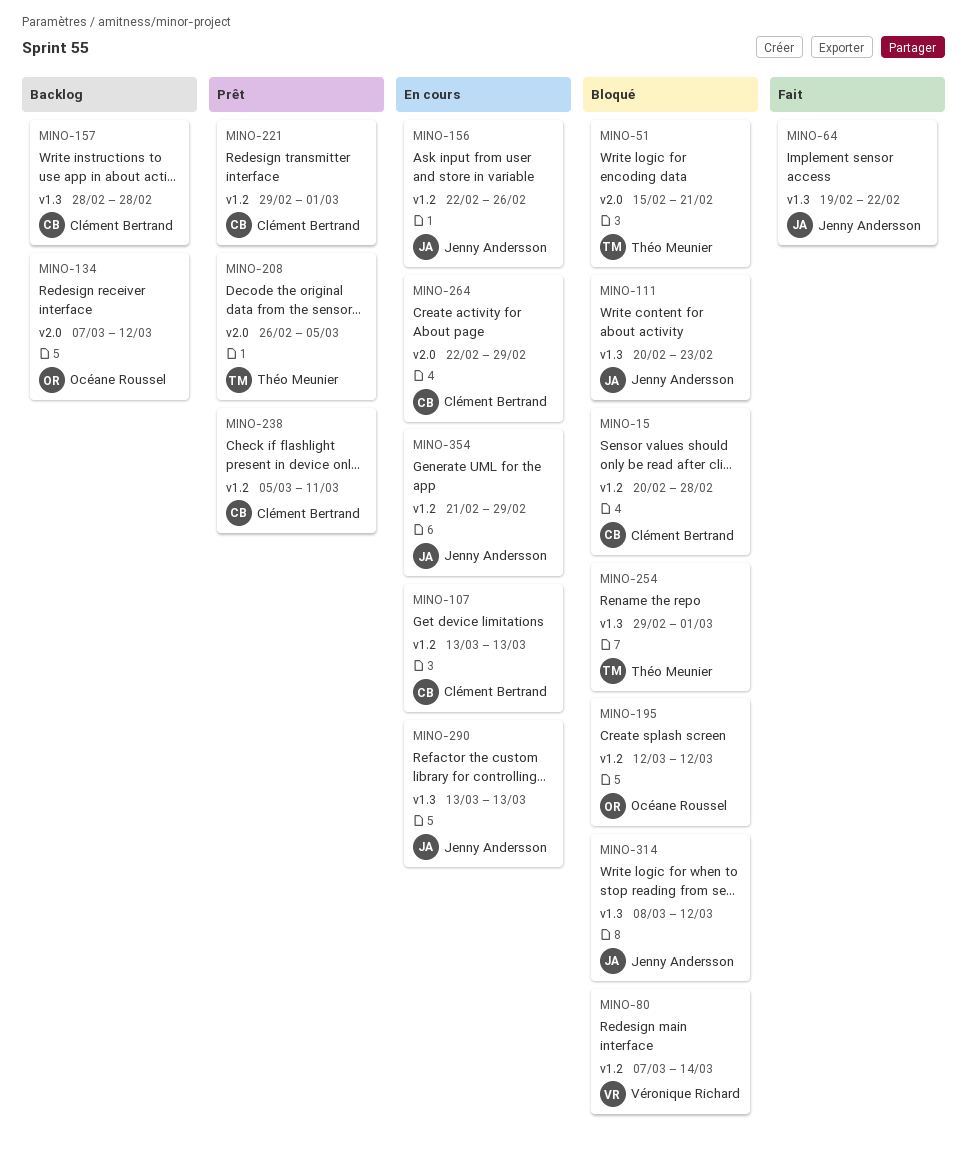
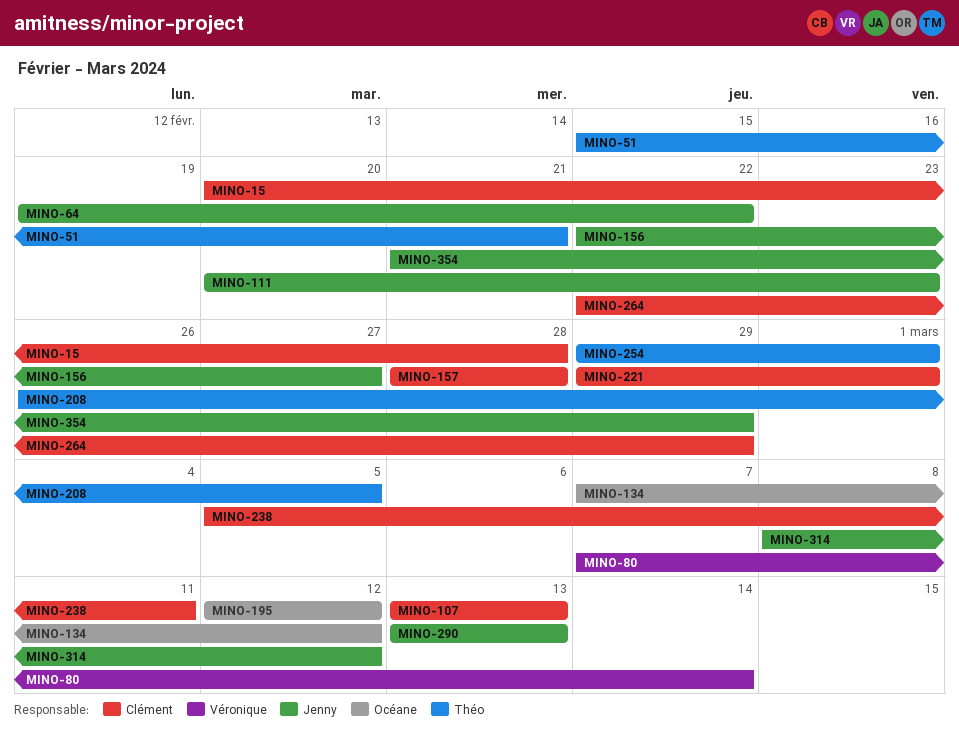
MINO-156, due: Feb 26 -> Feb 27

